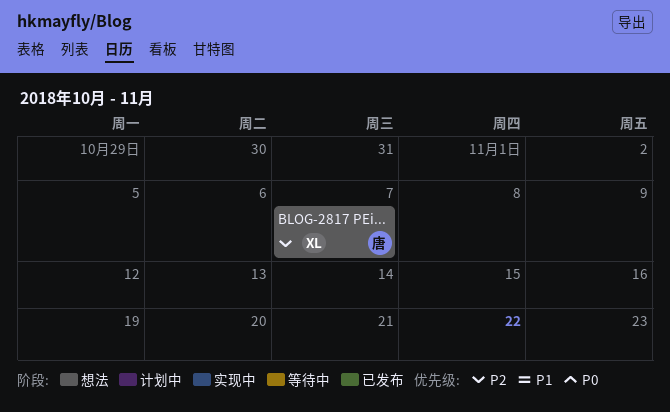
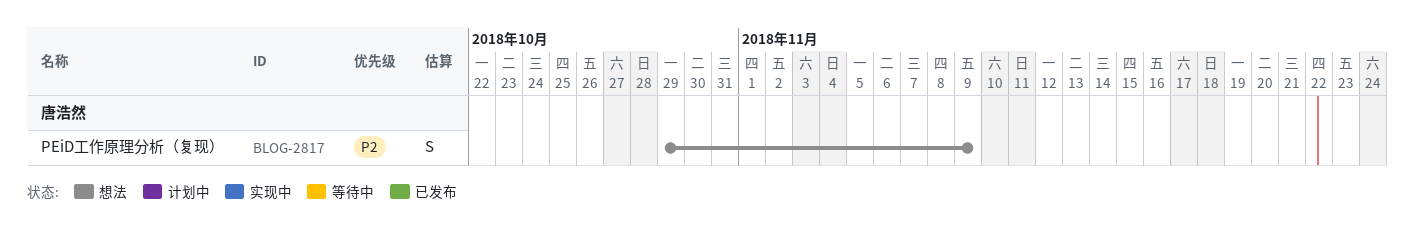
BLOG-2817, estimate: XL -> S
BLOG-2817, due: Nov 7 -> Nov 9

